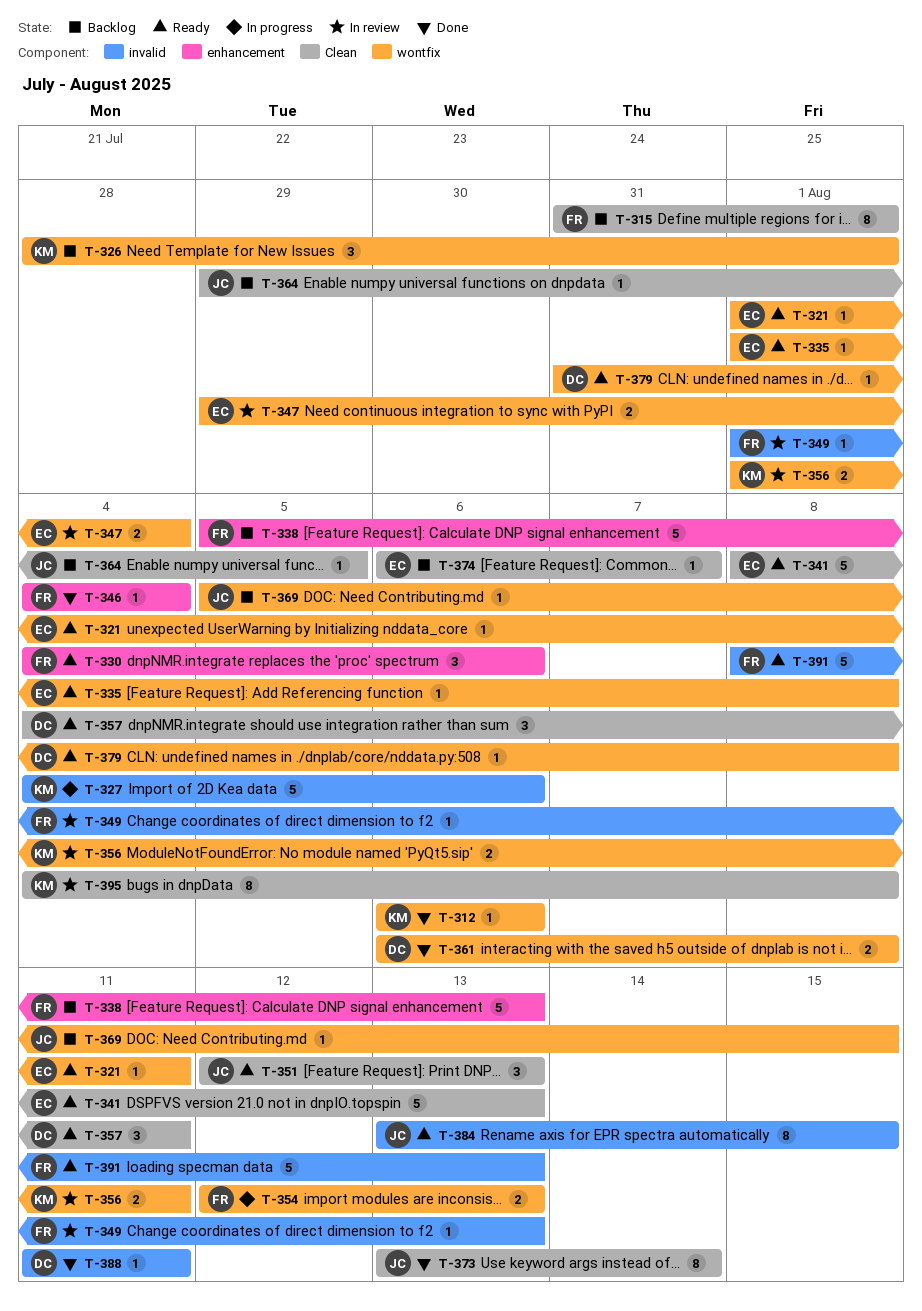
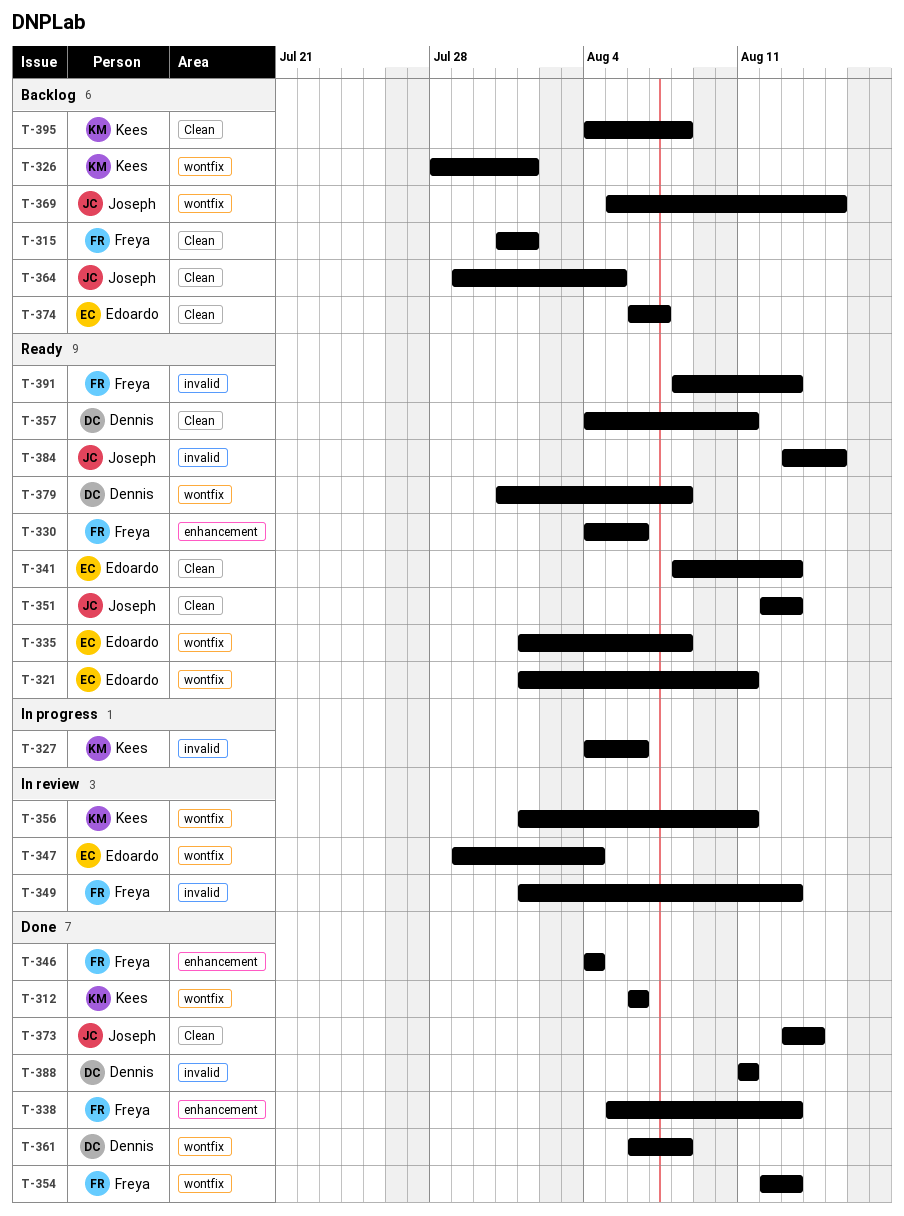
T-338, status: Backlog -> Done
T-354, status: In progress -> Done
T-395, status: In review -> Backlog

